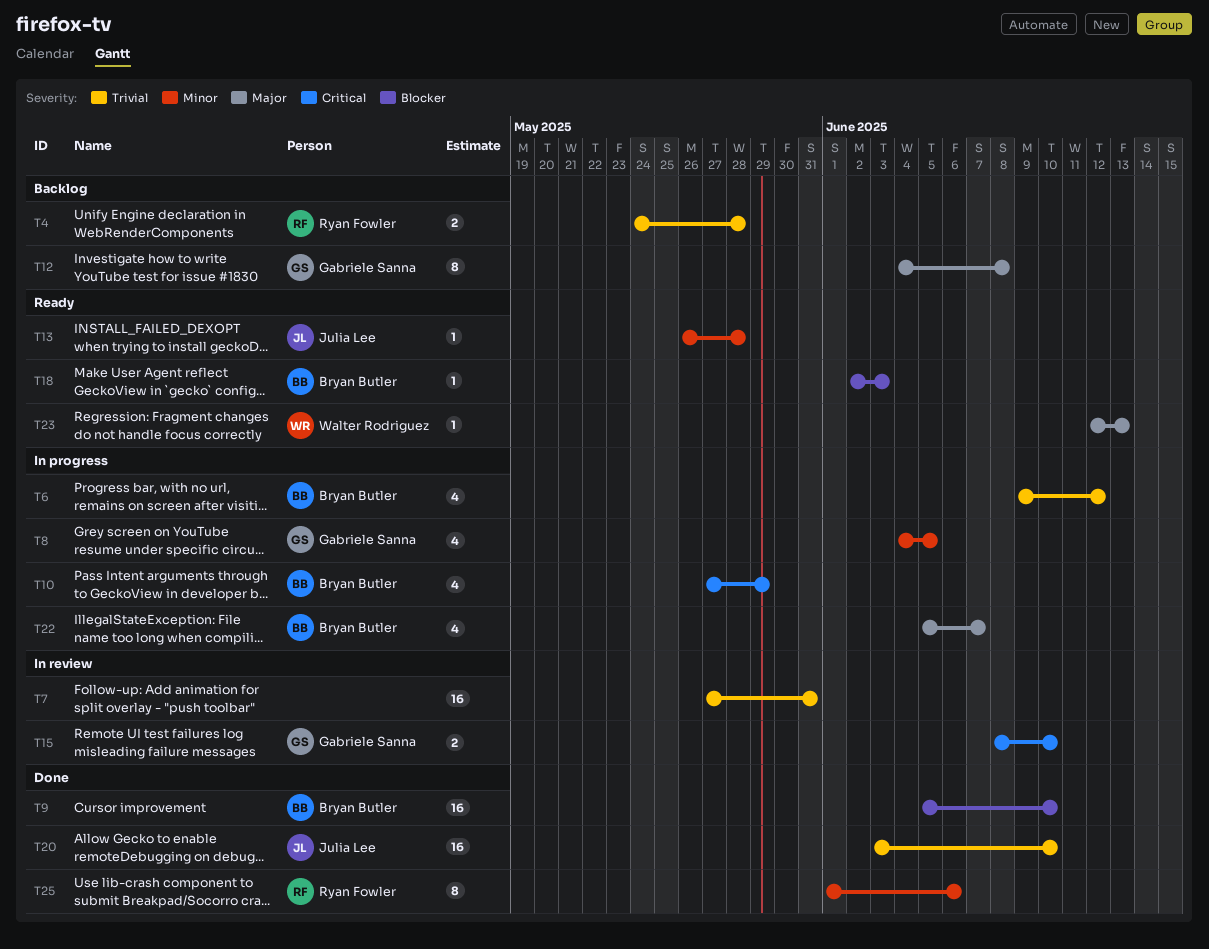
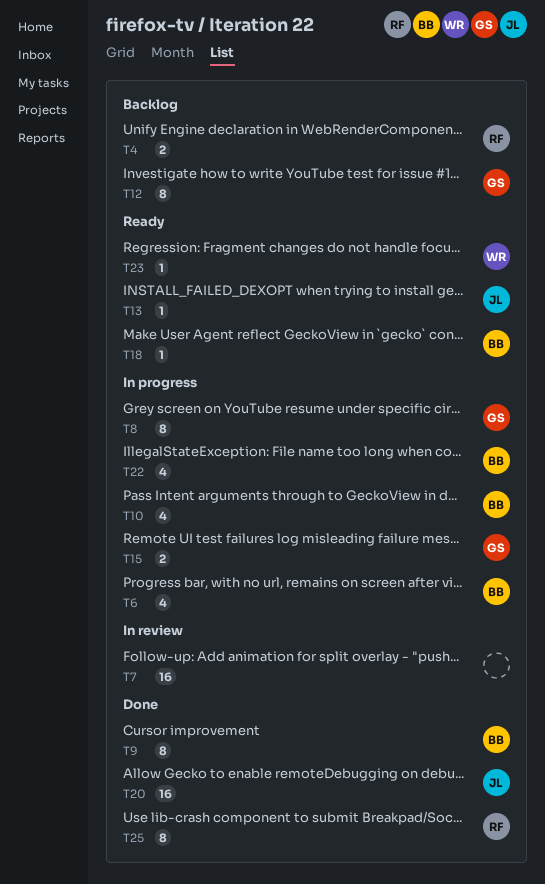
T8, estimate: 4 -> 8
T9, estimate: 16 -> 8
T15, status: In review -> In progress

